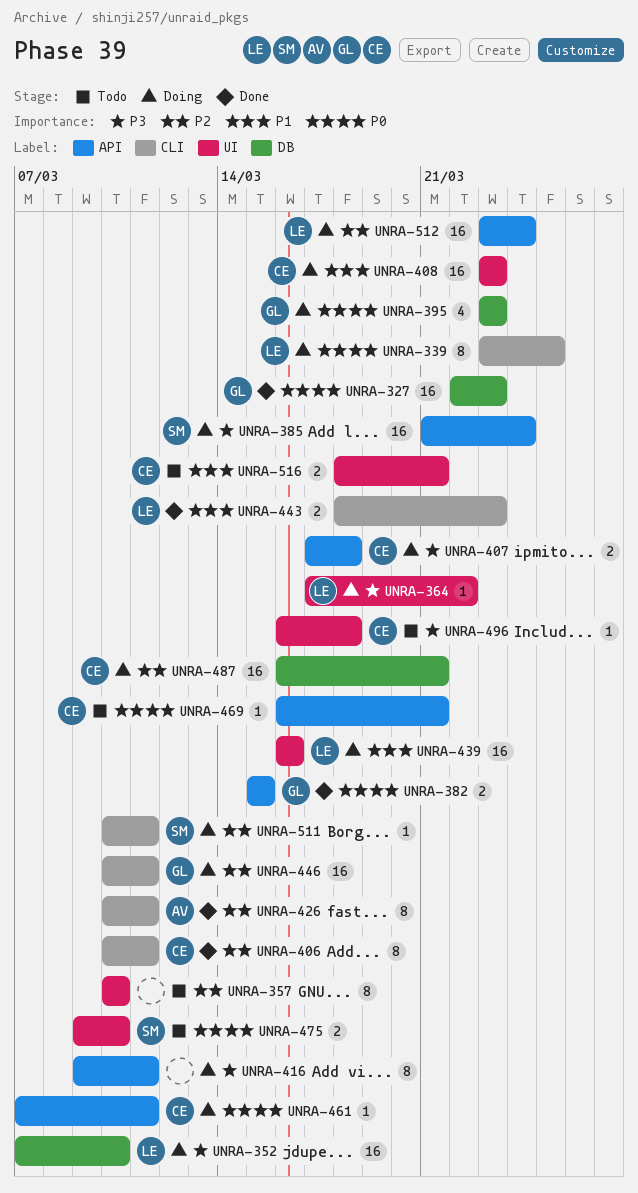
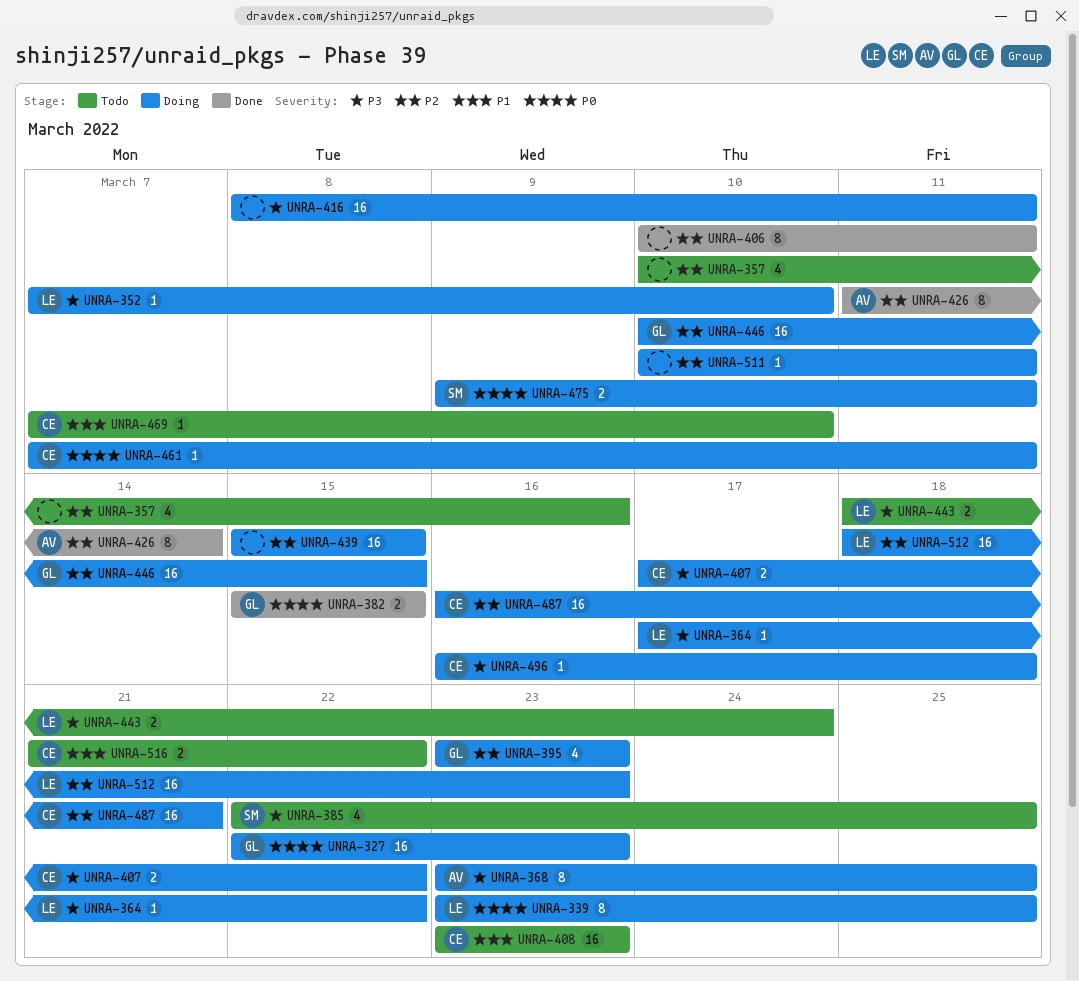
UNRA-327, status: Done -> Doing
UNRA-352, estimate: 16 -> 1
UNRA-357, estimate: 8 -> 4
UNRA-357, due: Mar 10 -> Mar 16
UNRA-368: none -> present
UNRA-385, status: Doing -> Todo
UNRA-385, estimate: 16 -> 4
UNRA-385, start: Mar 21 -> Mar 22
UNRA-385, due: Mar 24 -> Mar 25
UNRA-395, priority: P0 -> P2
UNRA-406, owner: CE -> none
UNRA-407, due: Mar 18 -> Mar 22
UNRA-408, status: Doing -> Todo
UNRA-416, estimate: 8 -> 16
UNRA-416, start: Mar 9 -> Mar 8
UNRA-426, start: Mar 10 -> Mar 11
UNRA-426, due: Mar 11 -> Mar 14
UNRA-439, owner: LE -> none
UNRA-439, priority: P1 -> P2
UNRA-439, start: Mar 16 -> Mar 15
UNRA-439, due: Mar 16 -> Mar 15
UNRA-443, status: Done -> Todo
UNRA-443, priority: P1 -> P3
UNRA-443, due: Mar 23 -> Mar 24
UNRA-446, due: Mar 11 -> Mar 15
UNRA-469, priority: P0 -> P1
UNRA-469, start: Mar 16 -> Mar 7
UNRA-469, due: Mar 21 -> Mar 10
UNRA-475, status: Todo -> Doing
UNRA-475, due: Mar 10 -> Mar 11
UNRA-496, status: Todo -> Doing
UNRA-511, owner: SM -> none
UNRA-512, start: Mar 23 -> Mar 18
UNRA-512, due: Mar 24 -> Mar 23
UNRA-516, start: Mar 18 -> Mar 21
UNRA-516, due: Mar 21 -> Mar 22

